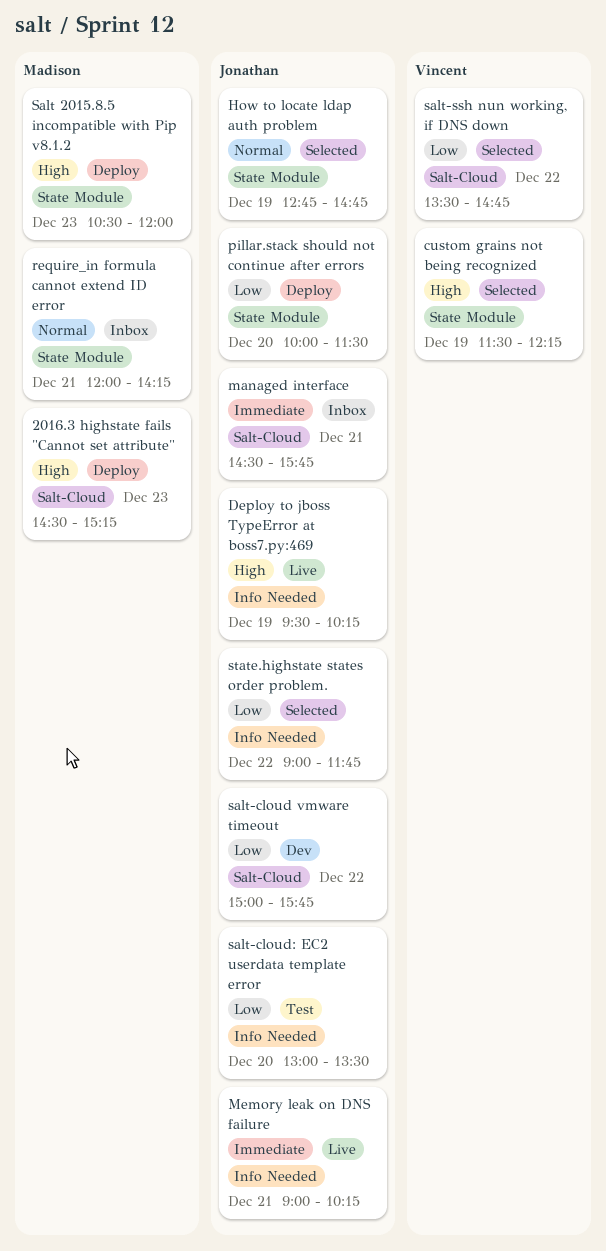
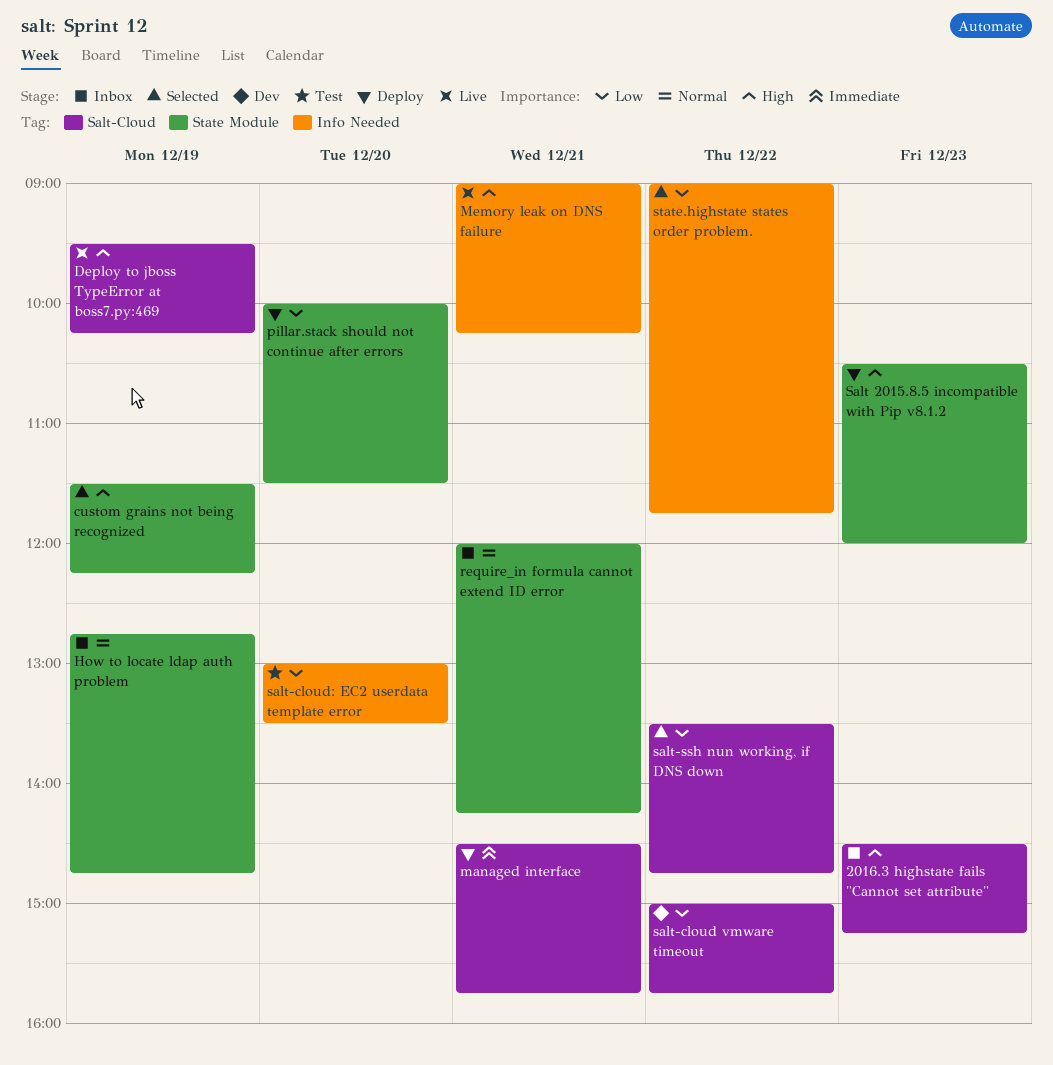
2016.3 highstate fails "Cannot set attribute", status: Deploy -> Inbox
Deploy to jboss TypeError at boss7.py:469, label: Info Needed -> Salt-Cloud
How to locate ldap auth problem, status: Selected -> Inbox
managed interface, status: Inbox -> Deploy
Memory leak on DNS failure, priority: Immediate -> High

